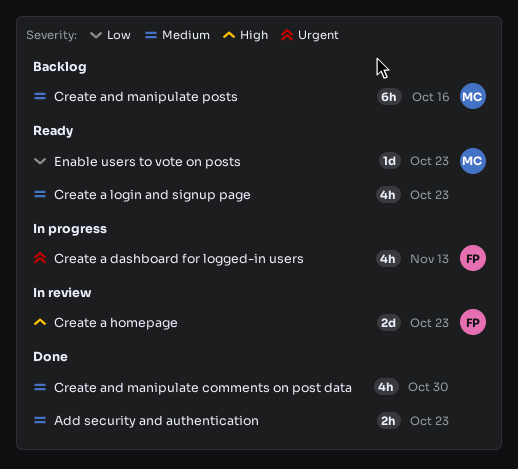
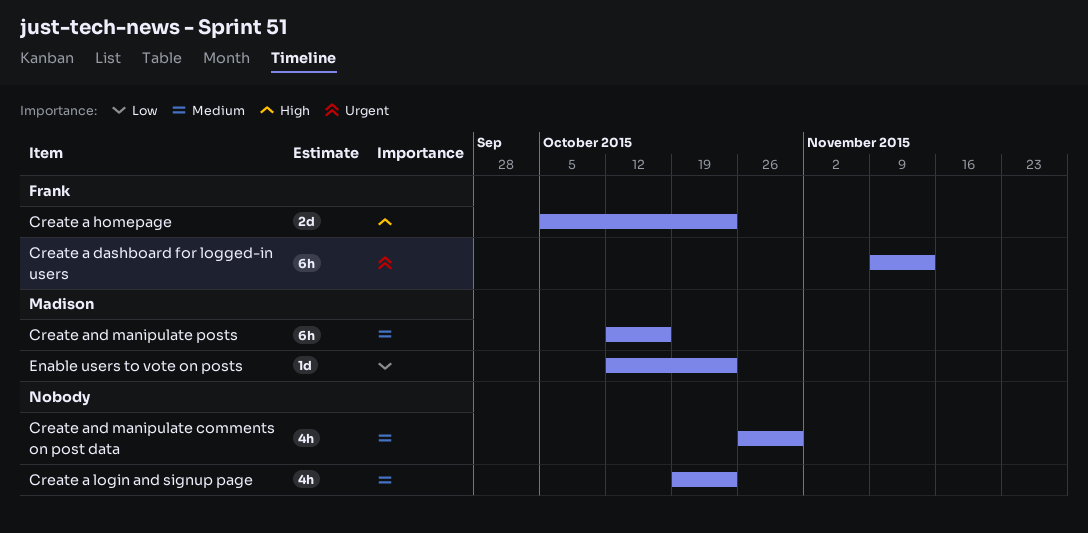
Add security and authentication: present -> none
Create a dashboard for logged-in users, estimate: 4h -> 6h

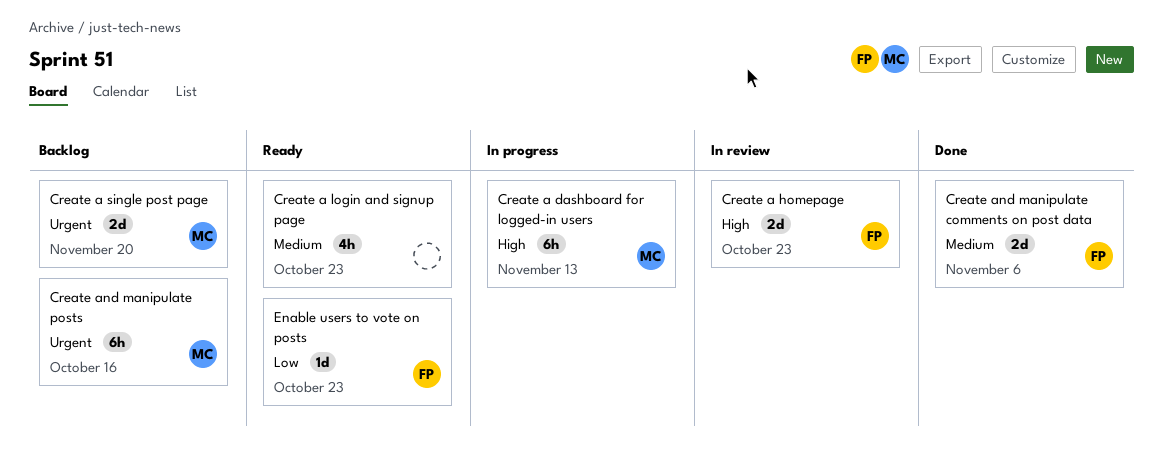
Create a dashboard for logged-in users, owner: Frank -> Madison
Create a dashboard for logged-in users, priority: Urgent -> High
Create a single post page: none -> present
Create and manipulate comments on post data, owner: none -> Frank
Create and manipulate comments on post data, estimate: 4h -> 2d
Create and manipulate comments on post data, due: Oct 30 -> Nov 6
Create and manipulate posts, priority: Medium -> Urgent
Enable users to vote on posts, owner: Madison -> Frank

